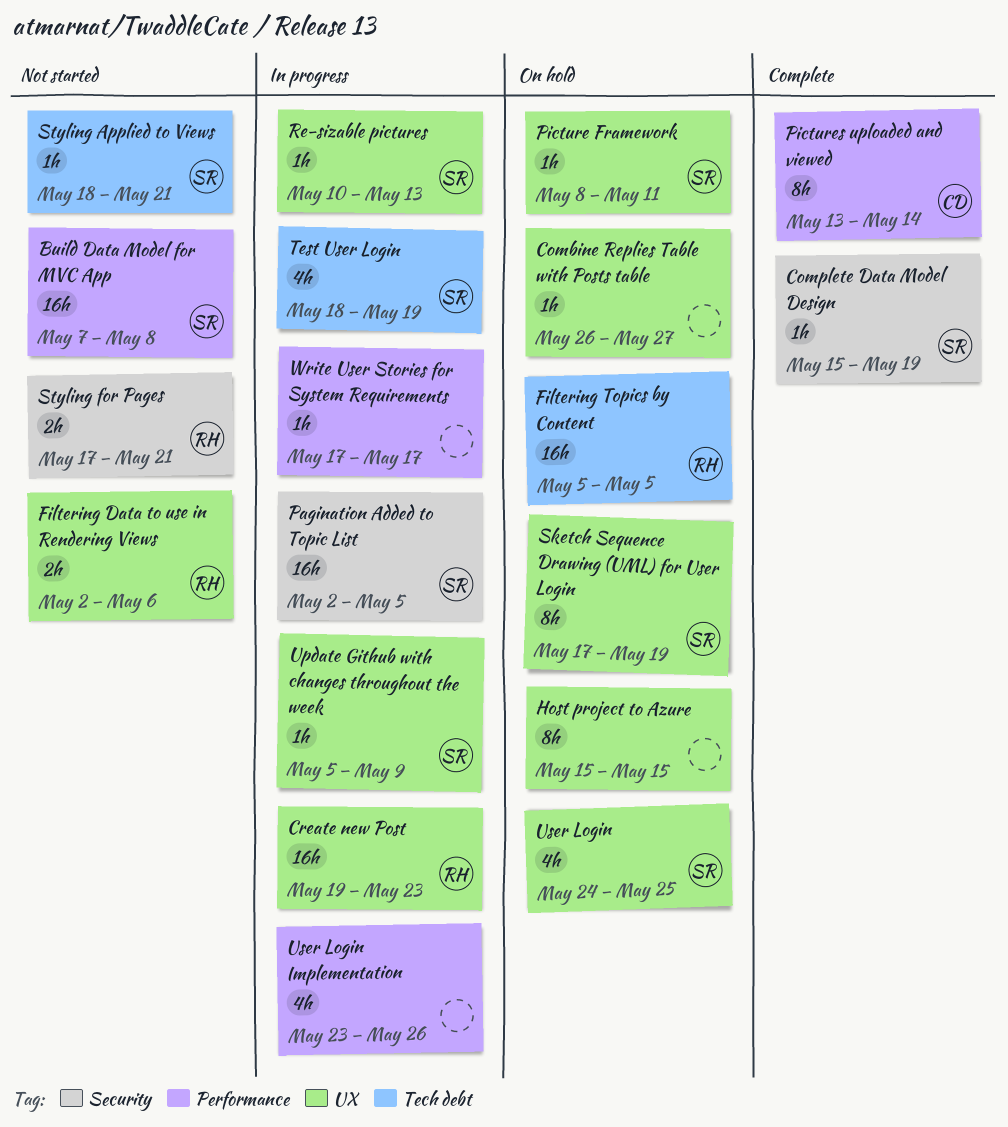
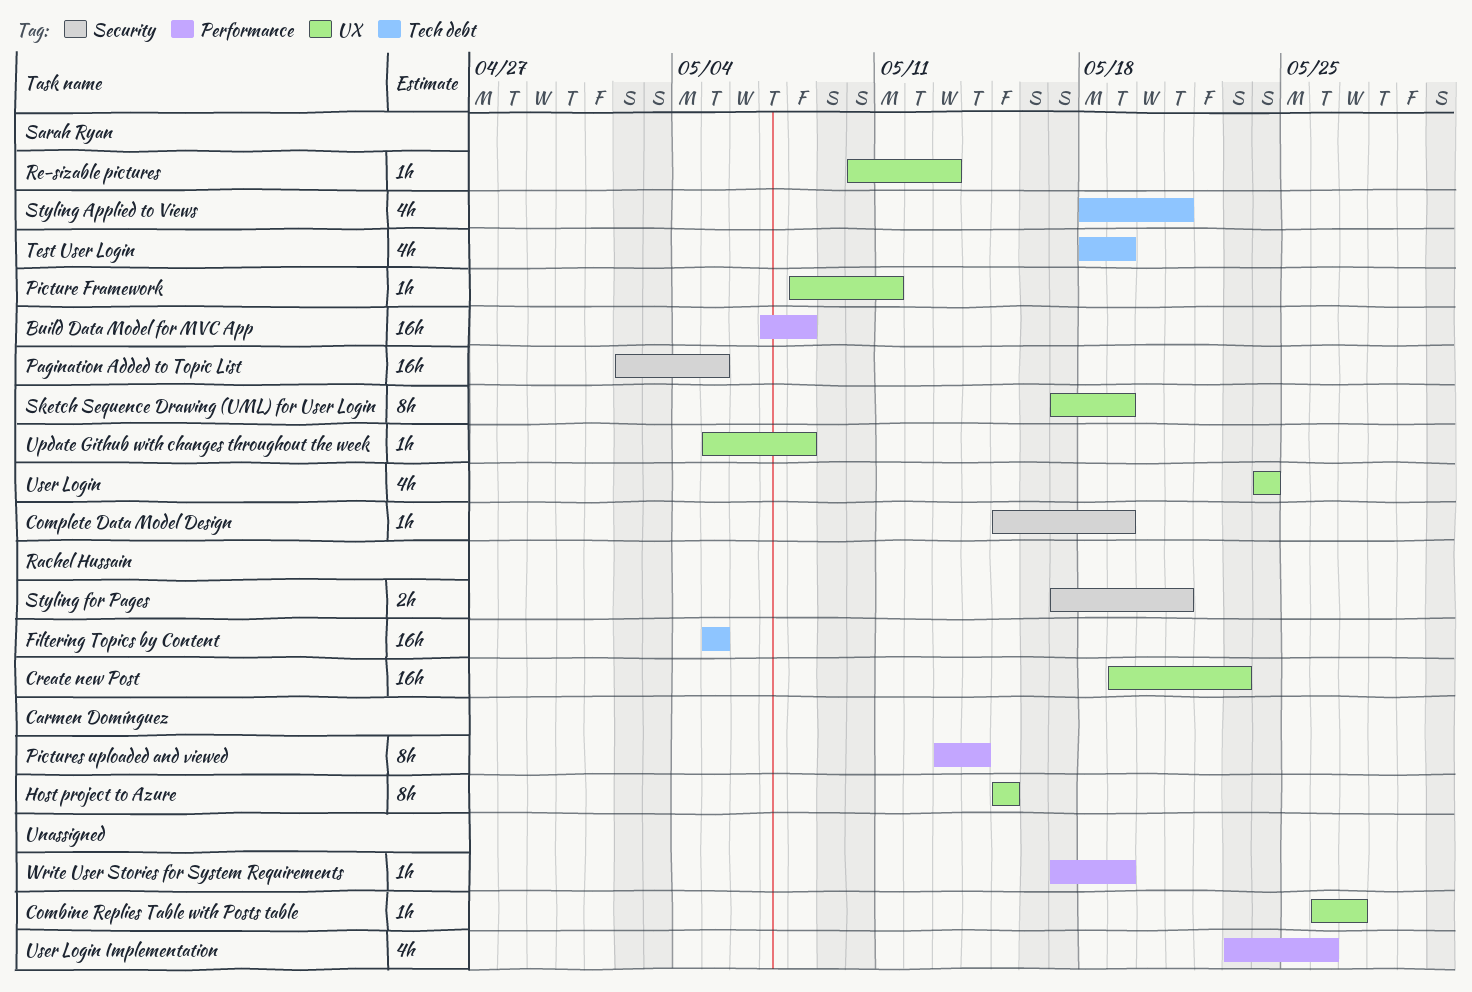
Filtering Data to use in Rendering Views: present -> none
Host project to Azure, owner: none -> Carmen Domínguez
Styling Applied to Views, estimate: 1h -> 4h
Update Github with changes throughout the week, due: May 9 -> May 8
User Login, due: May 25 -> May 24
Write User Stories for System Requirements, due: May 17 -> May 19

